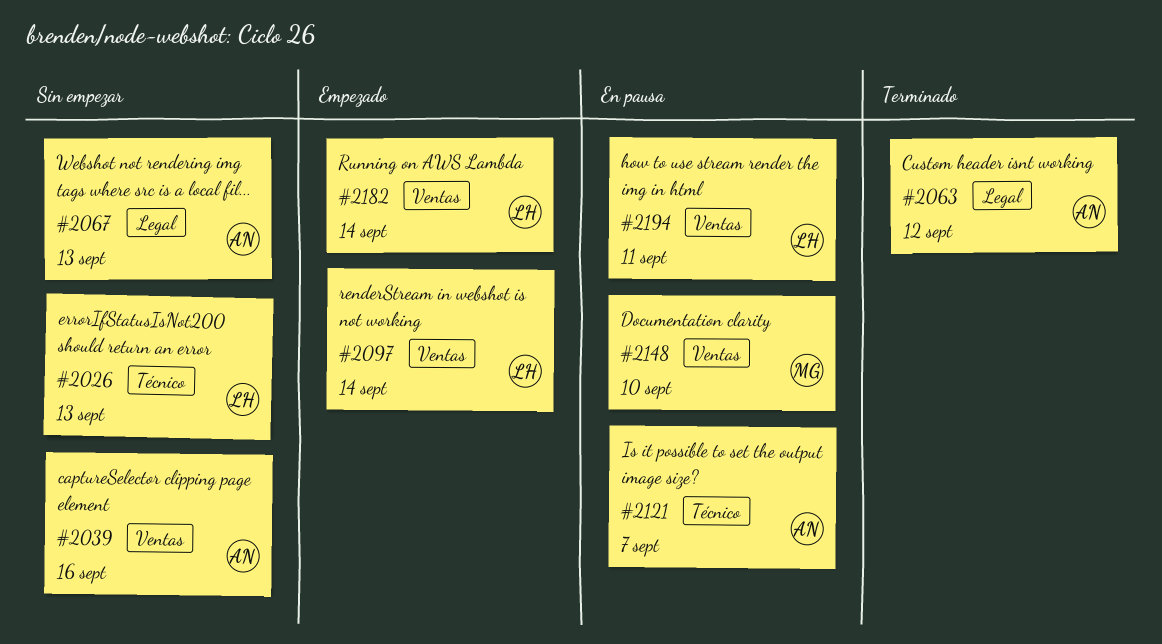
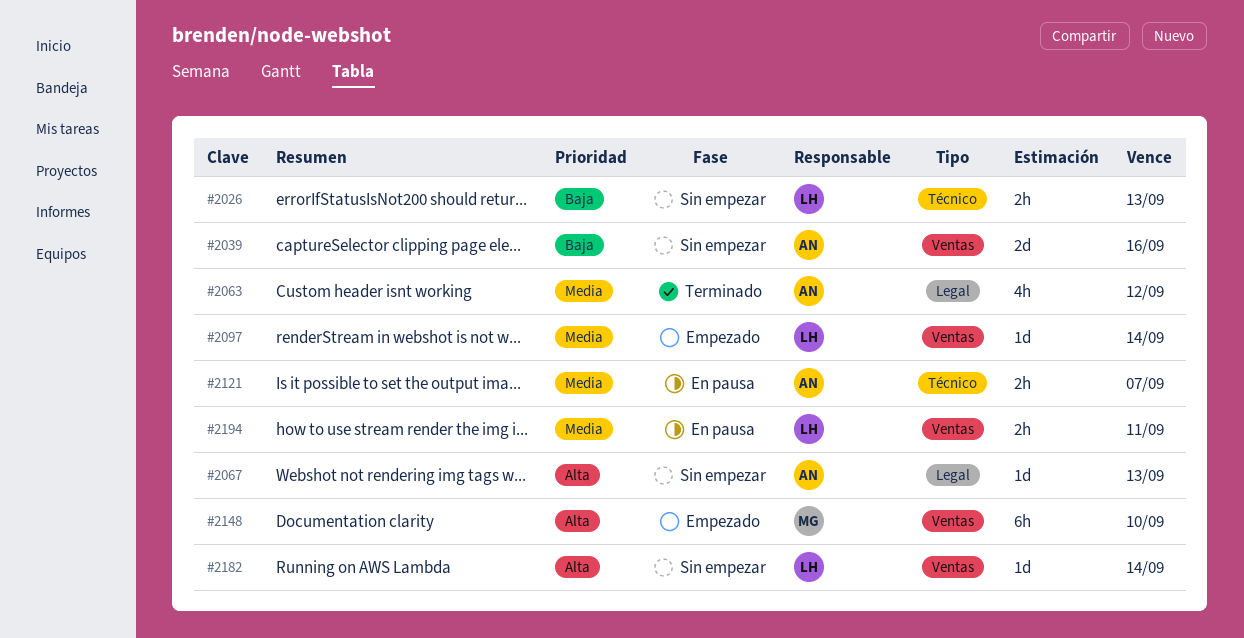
#2148, status: En pausa -> Empezado
#2182, status: Empezado -> Sin empezar

